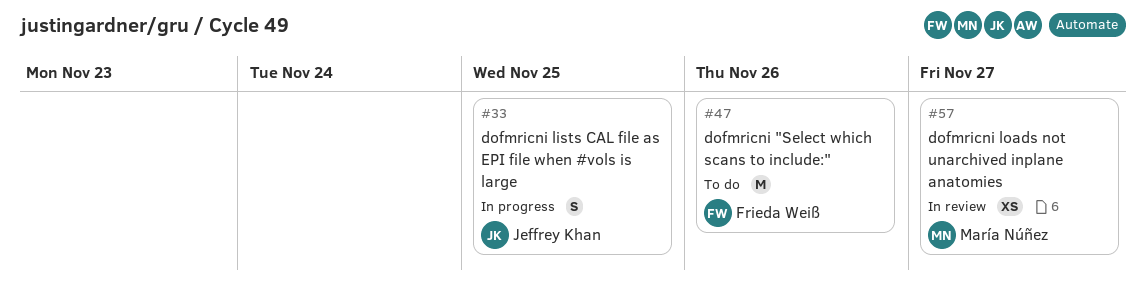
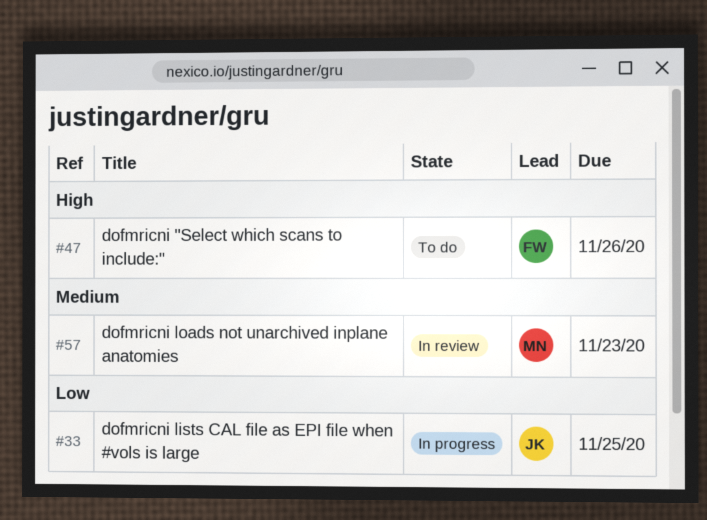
#57, due: Nov 27 -> Nov 23

